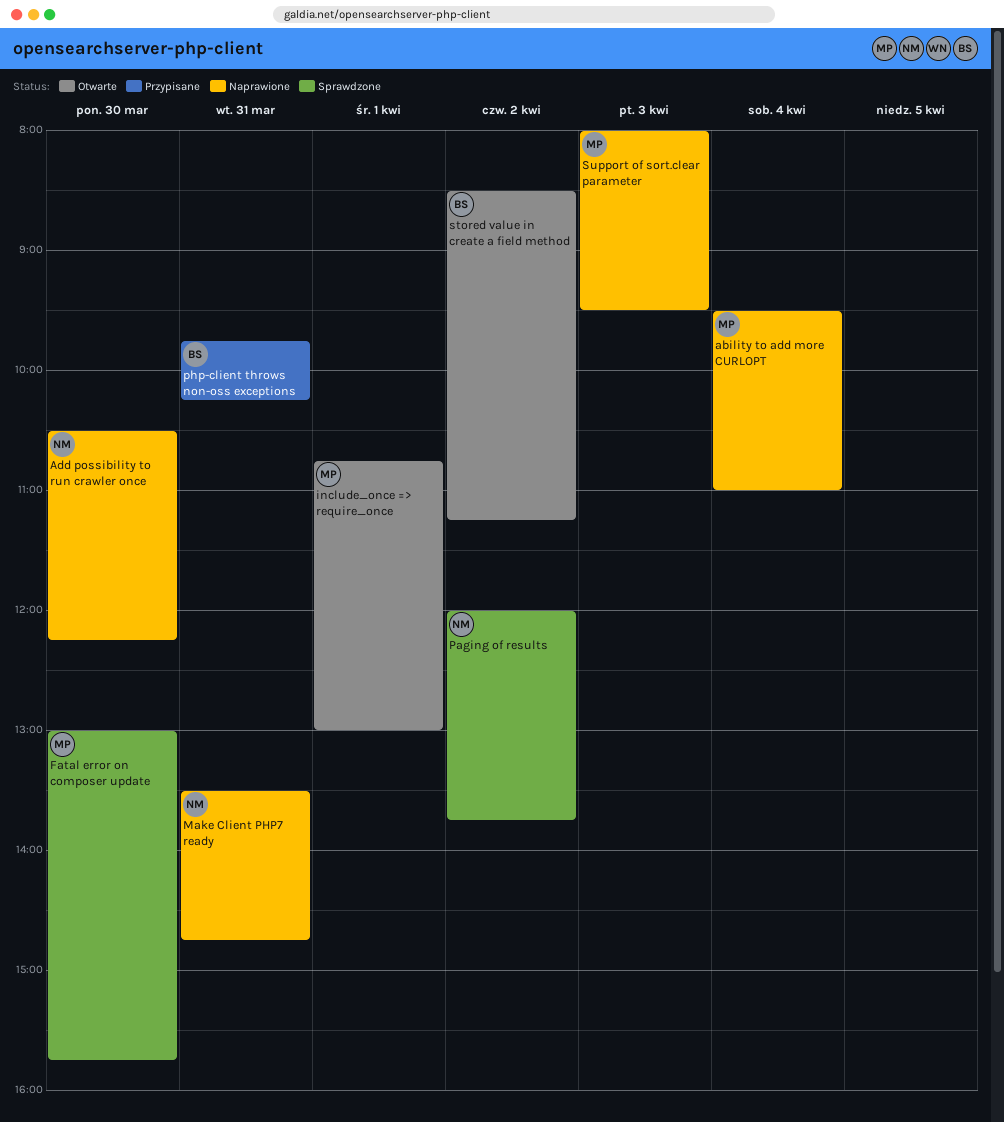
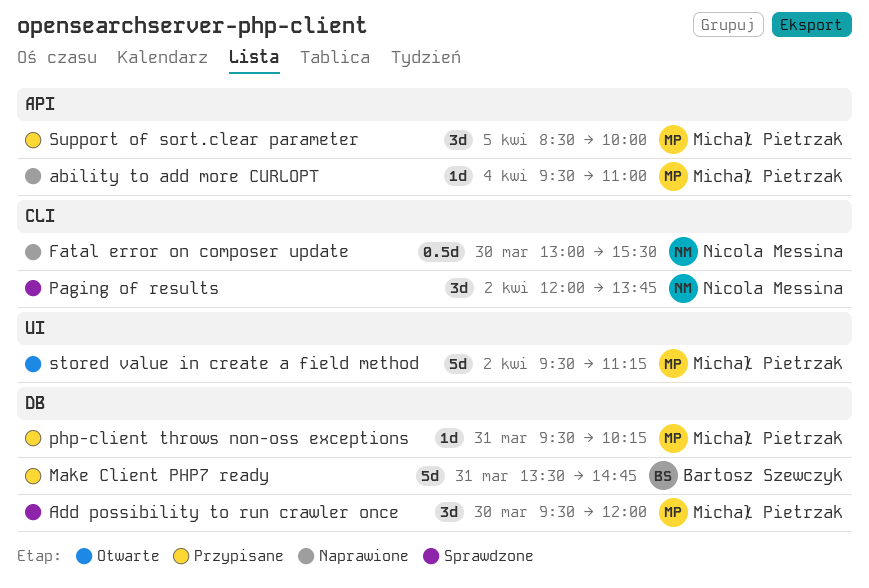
Add possibility to run crawler once, status: Naprawione -> Sprawdzone
Add possibility to run crawler once, owner: Nicola Messina -> Michał Pietrzak
Add possibility to run crawler once, begins: 10:30 -> 09:30
Add possibility to run crawler once, ends: 12:15 -> 12:00
Fatal error on composer update, status: Sprawdzone -> Naprawione
Fatal error on composer update, owner: Michał Pietrzak -> Nicola Messina
Fatal error on composer update, ends: 15:45 -> 15:30
include_once => require_once: present -> none
Make Client PHP7 ready, status: Naprawione -> Przypisane
Make Client PHP7 ready, owner: Nicola Messina -> Bartosz Szewczyk
php-client throws non-oss exceptions, owner: Bartosz Szewczyk -> Michał Pietrzak
php-client throws non-oss exceptions, begins: 09:45 -> 09:30
stored value in create a field method, owner: Bartosz Szewczyk -> Michał Pietrzak
stored value in create a field method, begins: 08:30 -> 09:30
Support of sort.clear parameter, status: Naprawione -> Przypisane
Support of sort.clear parameter, day: Apr 3 -> Apr 5
Support of sort.clear parameter, begins: 08:00 -> 08:30
Support of sort.clear parameter, ends: 09:30 -> 10:00

